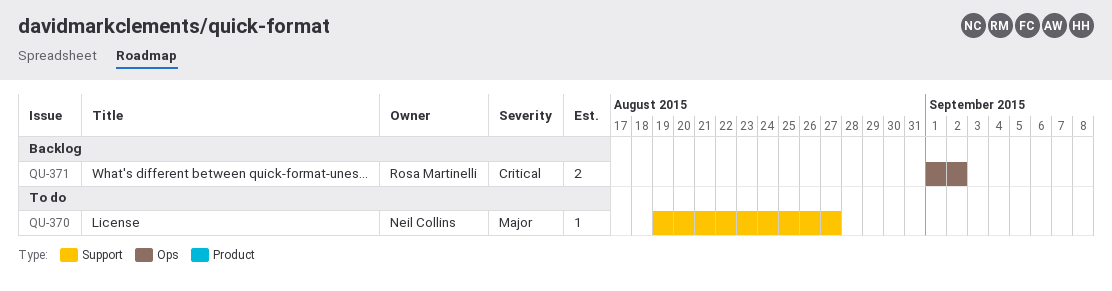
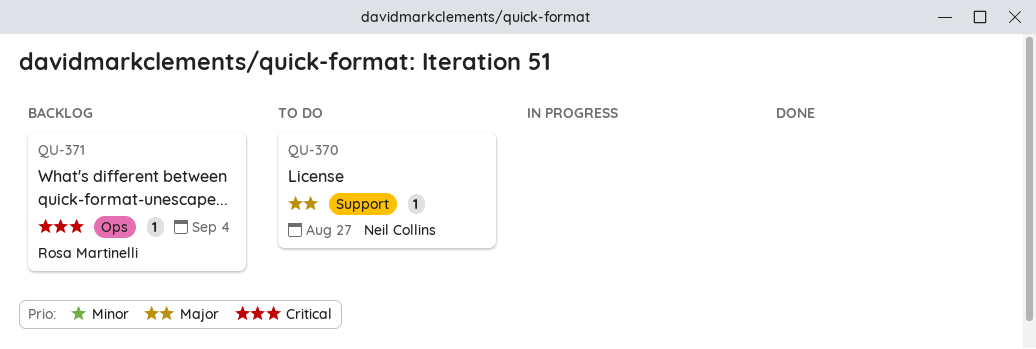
QU-371, estimate: 2 -> 1
QU-371, due: Sep 2 -> Sep 4

